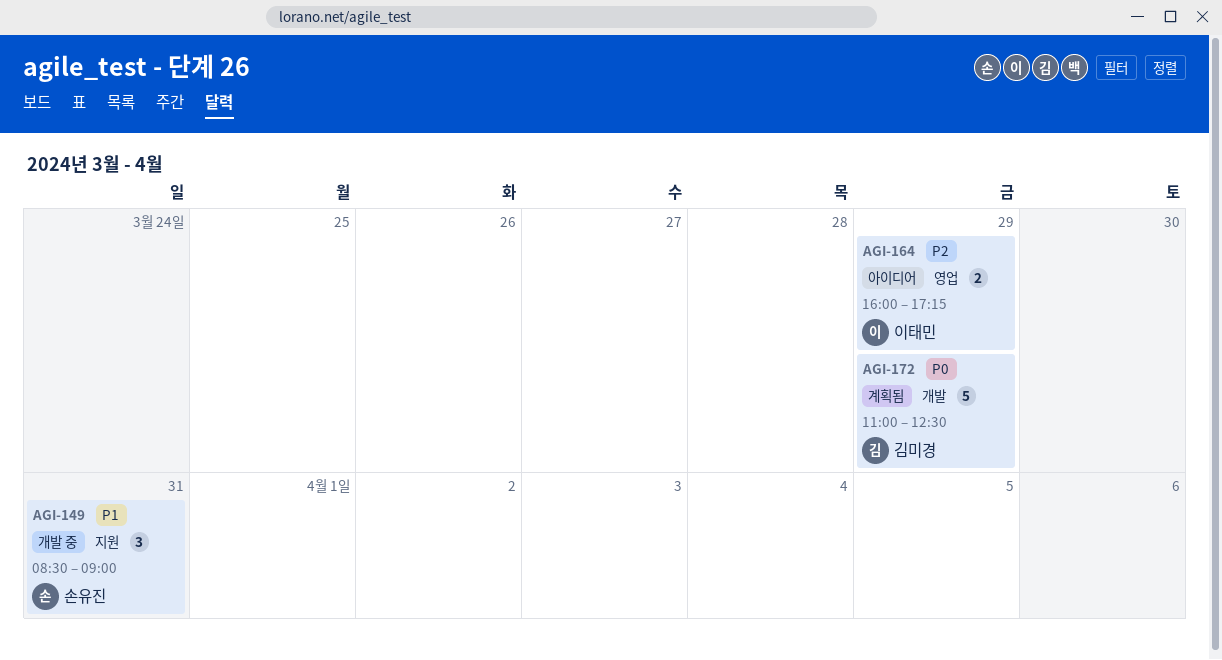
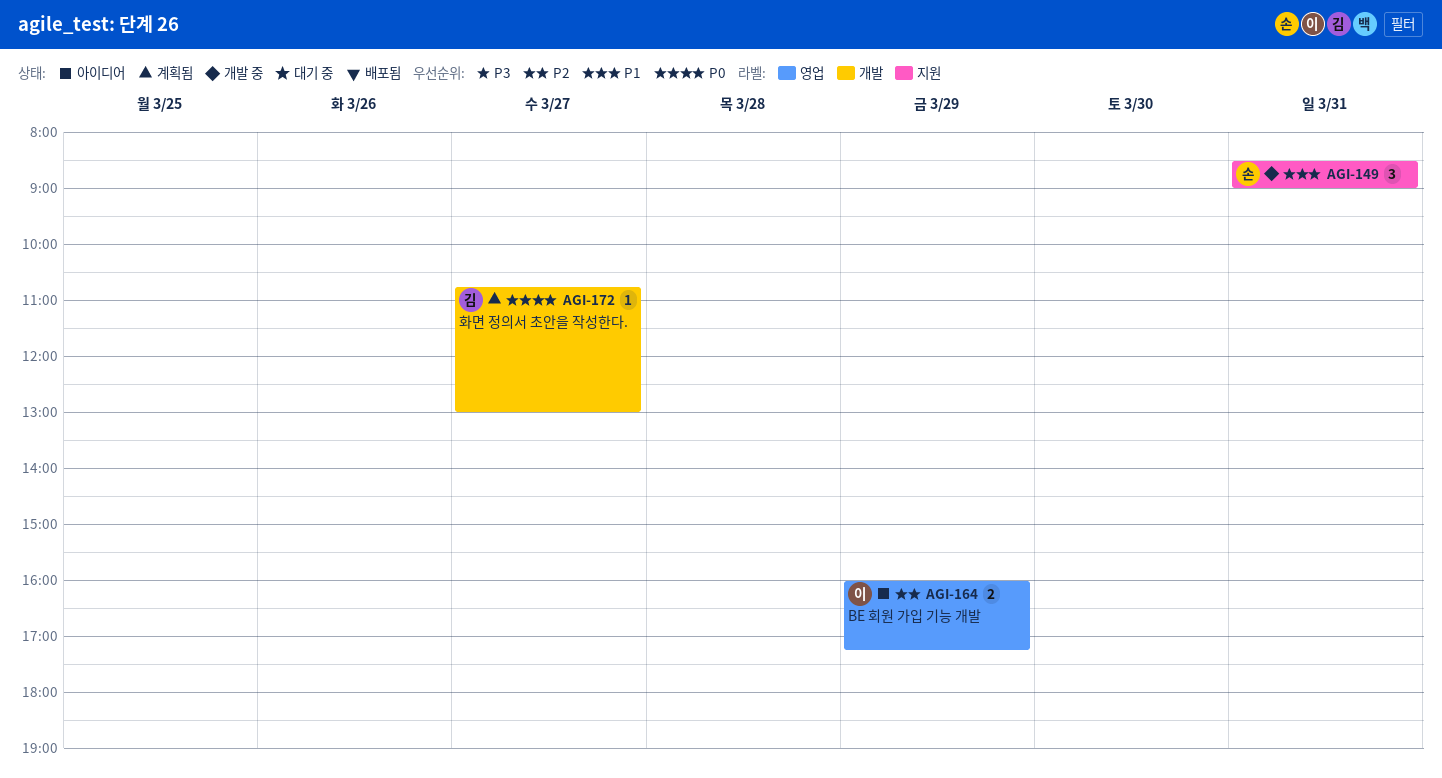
AGI-172, estimate: 5 -> 1
AGI-172, day: Mar 29 -> Mar 27
AGI-172, begins: 11:00 -> 10:45
AGI-172, ends: 12:30 -> 13:00

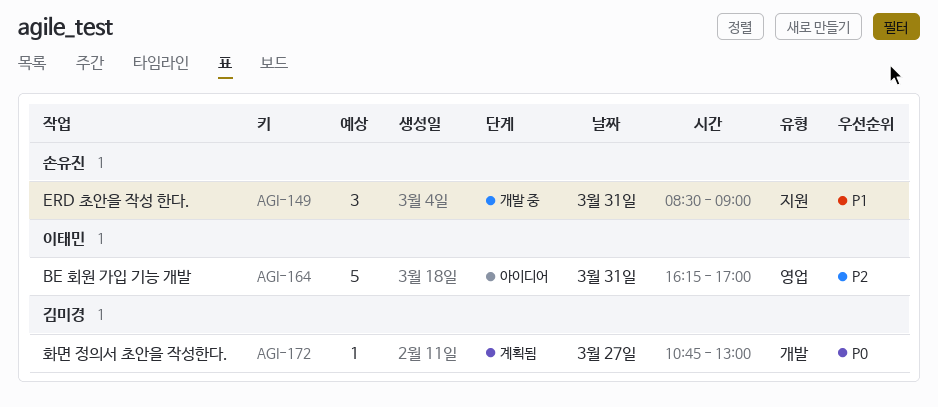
AGI-164, estimate: 2 -> 5
AGI-164, day: Mar 29 -> Mar 31
AGI-164, begins: 16:00 -> 16:15
AGI-164, ends: 17:15 -> 17:00

